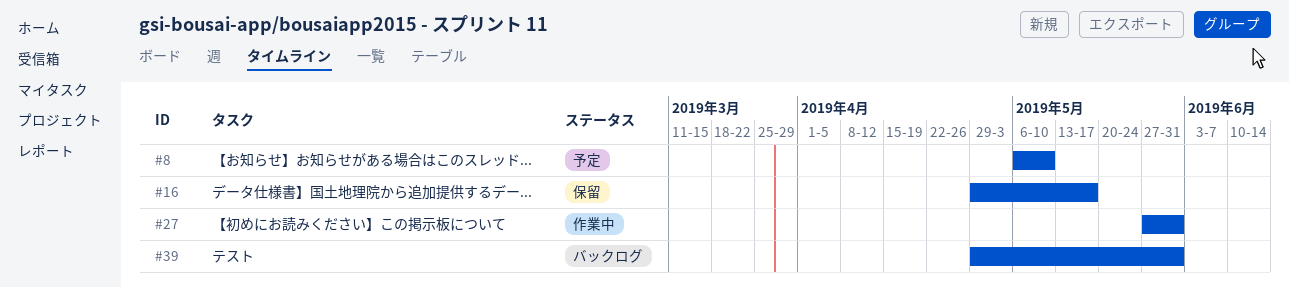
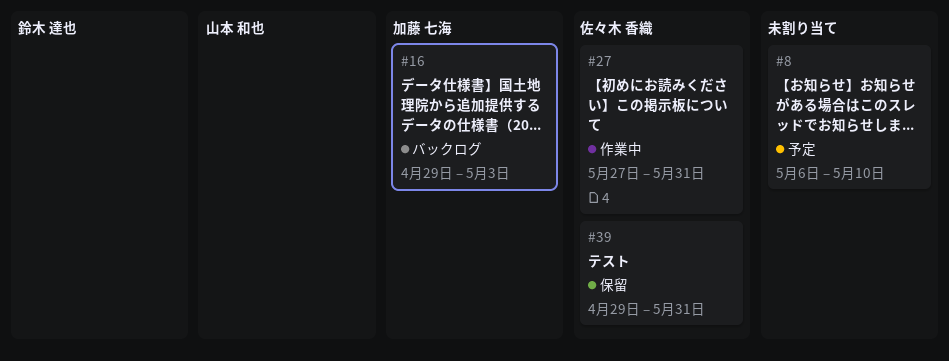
#16, status: 保留 -> バックログ
#16, due: May 17 -> May 3
#39, status: バックログ -> 保留

